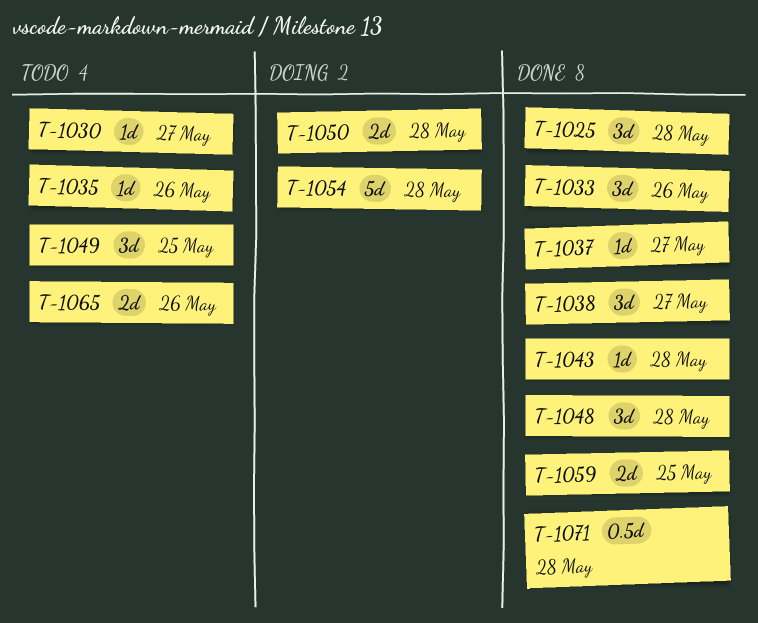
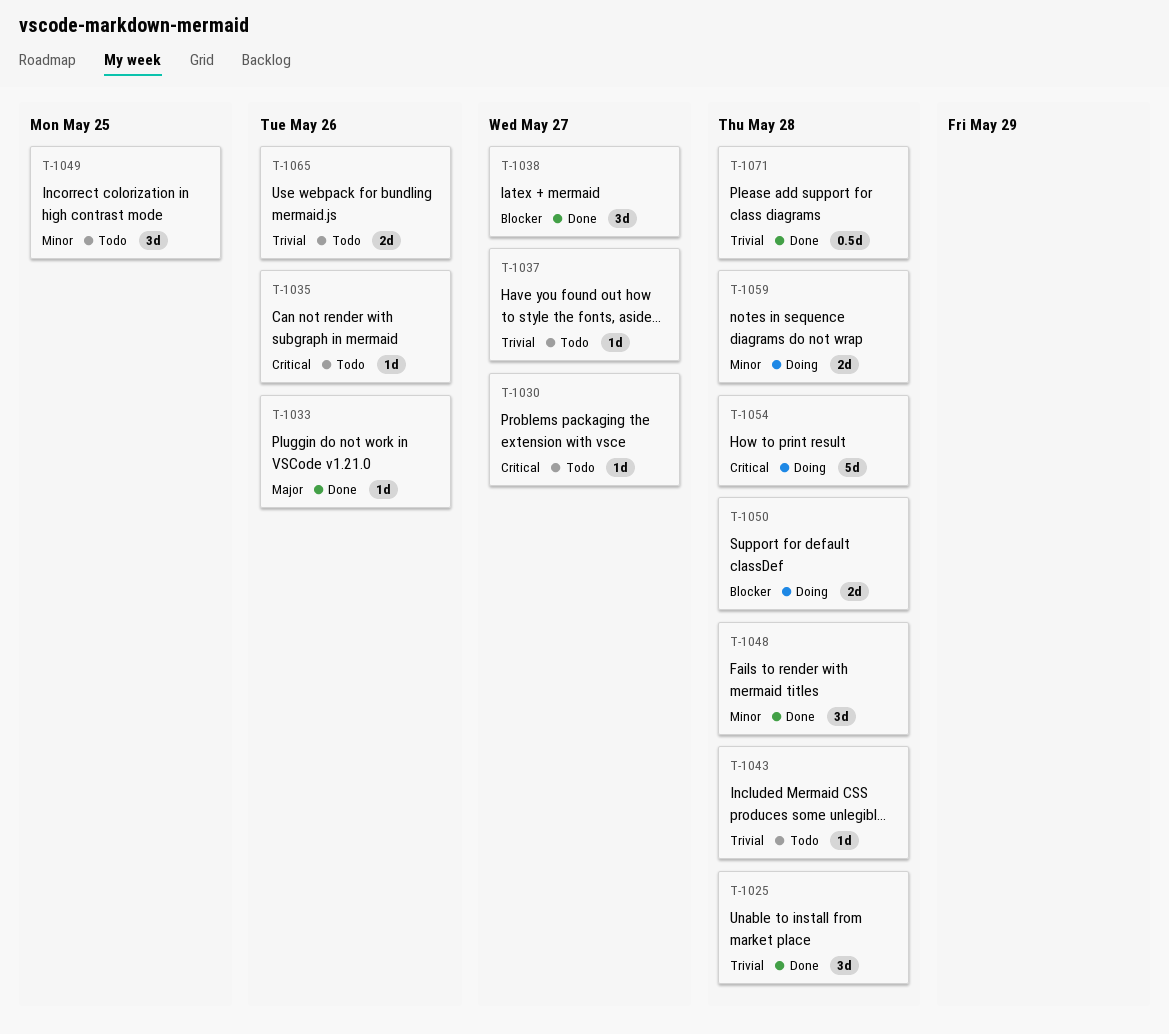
T-1033, estimate: 3d -> 1d
T-1037, status: Done -> Todo
T-1043, status: Done -> Todo
T-1059, status: Done -> Doing
T-1059, due: May 25 -> May 28

